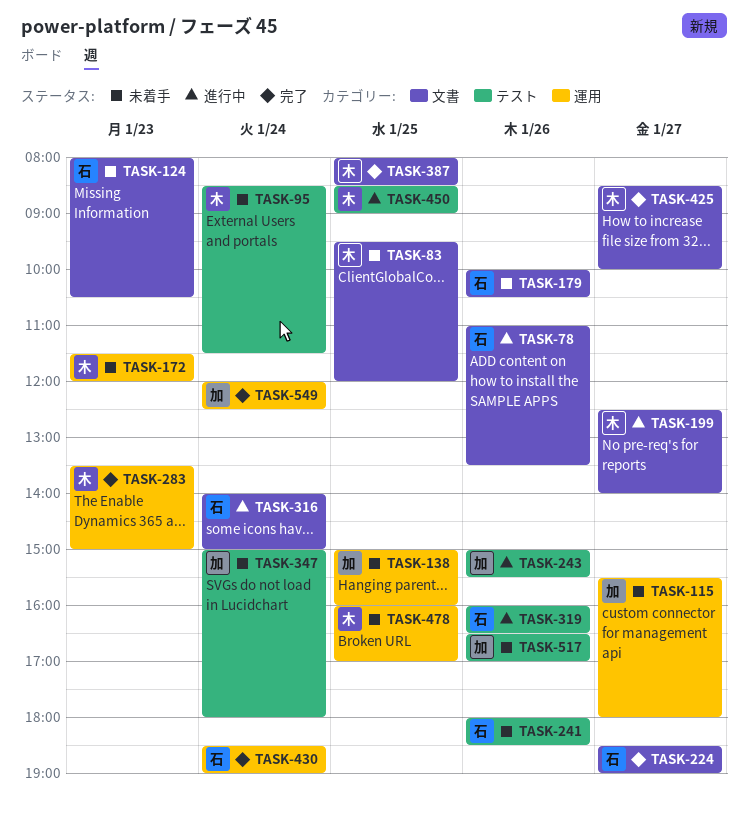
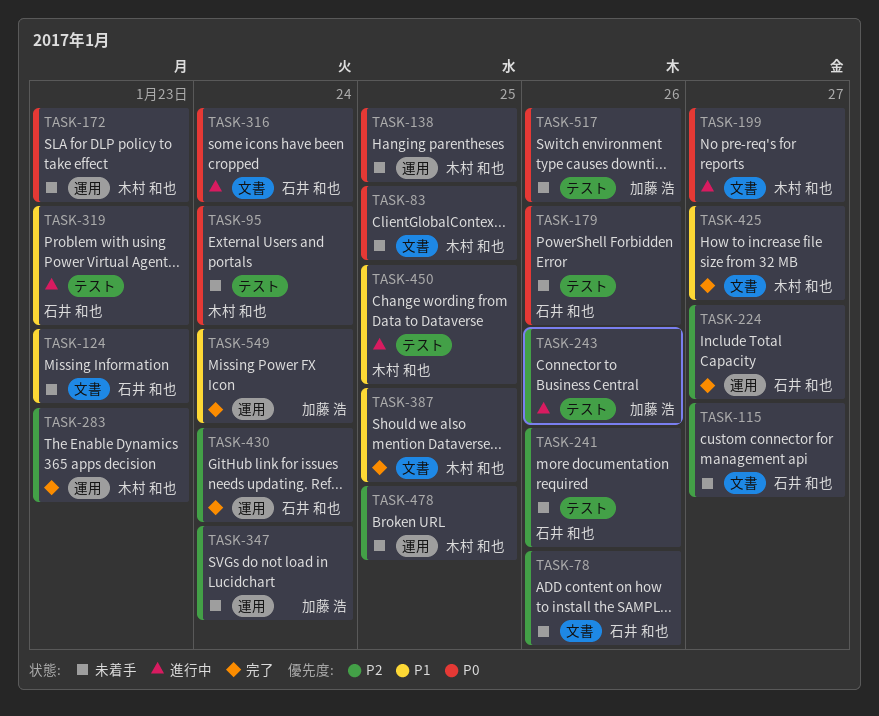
TASK-78, status: 進行中 -> 未着手
TASK-115, owner: 加藤 浩 -> 石井 和也
TASK-115, label: 運用 -> 文書
TASK-138, owner: 加藤 浩 -> 木村 和也
TASK-179, label: 文書 -> テスト
TASK-224, label: 文書 -> 運用
TASK-319, day: Jan 26 -> Jan 23
TASK-347, label: テスト -> 運用

